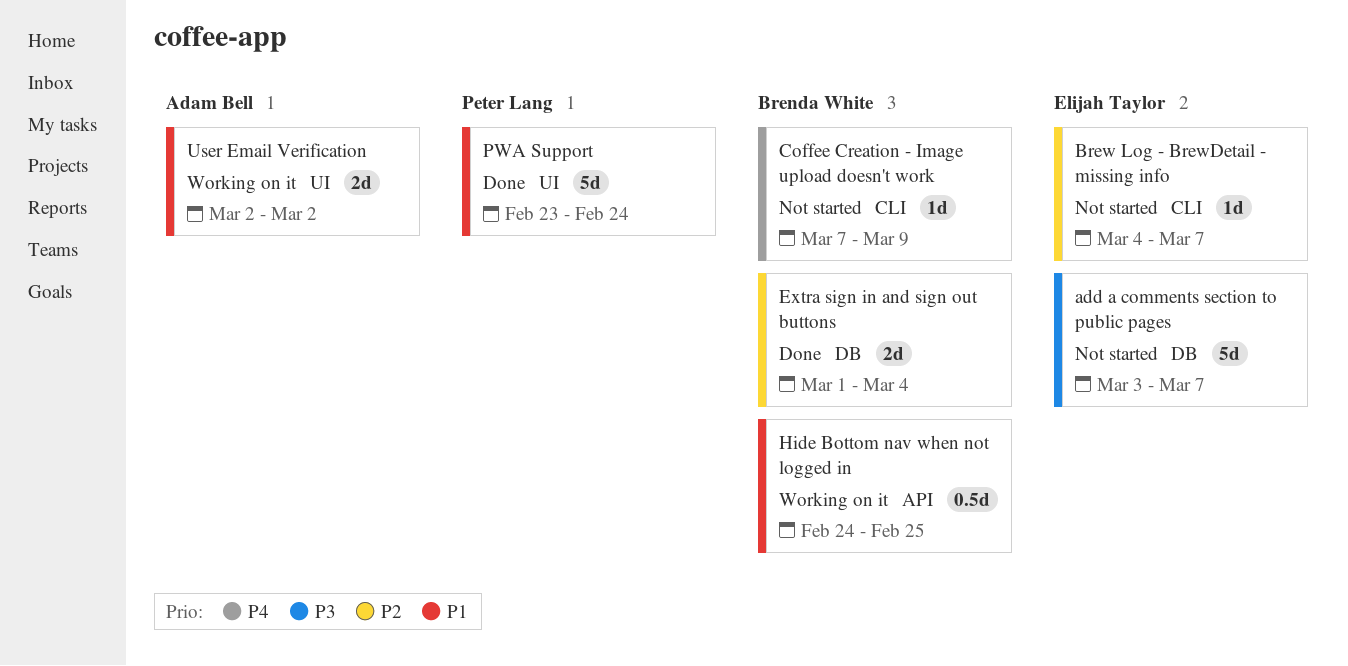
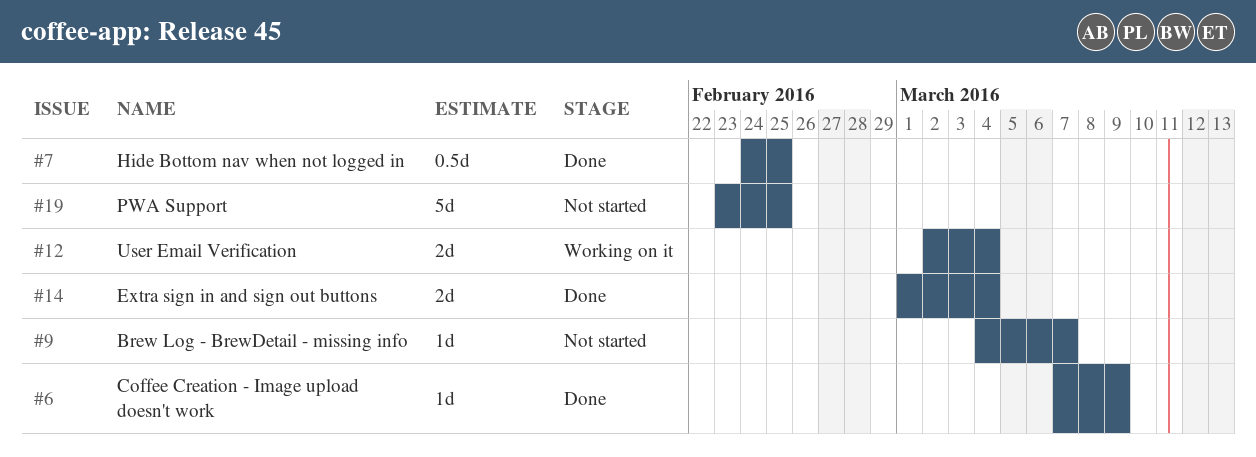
add a comments section to public pages: present -> none
Coffee Creation - Image upload doesn't work, status: Not started -> Done
Hide Bottom nav when not logged in, status: Working on it -> Done
PWA Support, status: Done -> Not started
PWA Support, due: Feb 24 -> Feb 25
User Email Verification, due: Mar 2 -> Mar 4

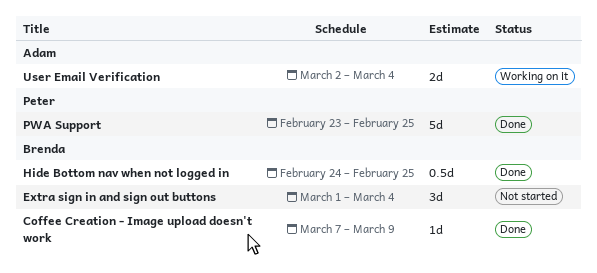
Brew Log - BrewDetail - missing info: present -> none
Extra sign in and sign out buttons, status: Done -> Not started
Extra sign in and sign out buttons, estimate: 2d -> 3d
PWA Support, status: Not started -> Done

